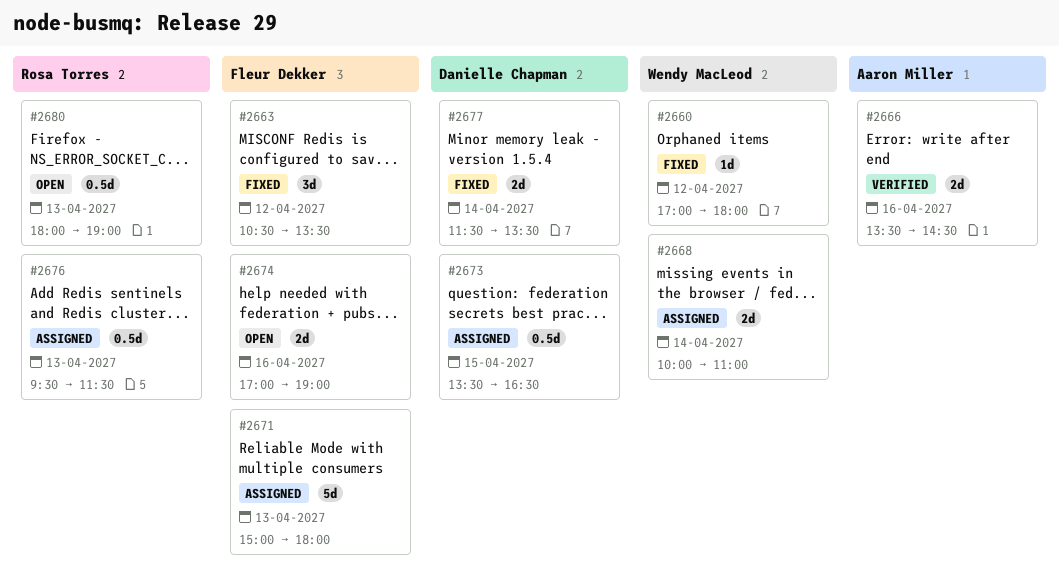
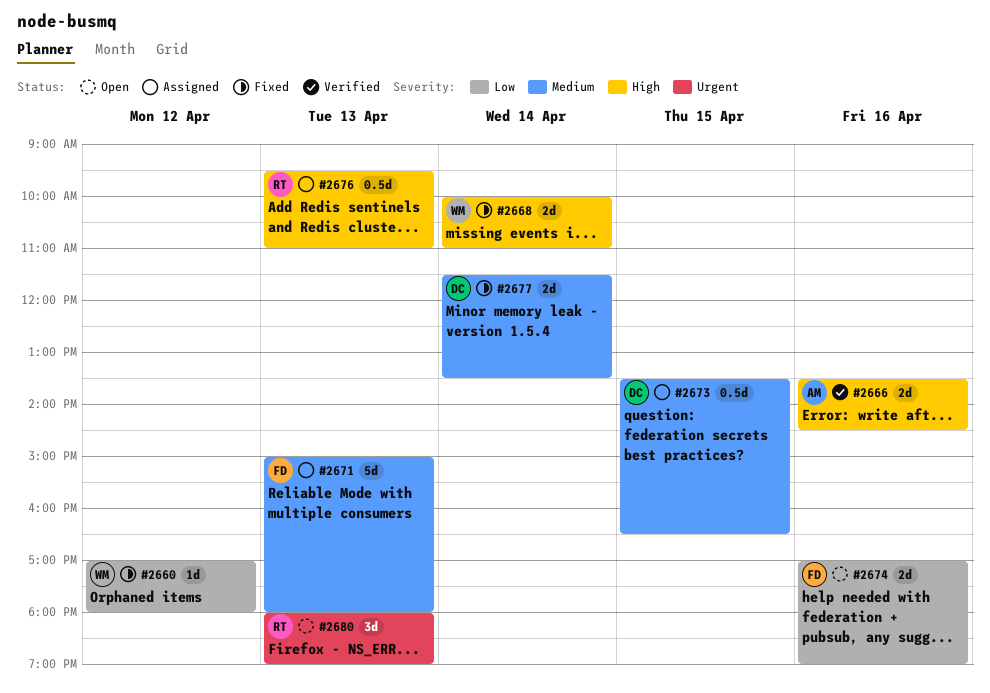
#2663: present -> none
#2668, status: Assigned -> Fixed
#2676, ends: 11:30 -> 11:00
#2680, estimate: 0.5d -> 3d

